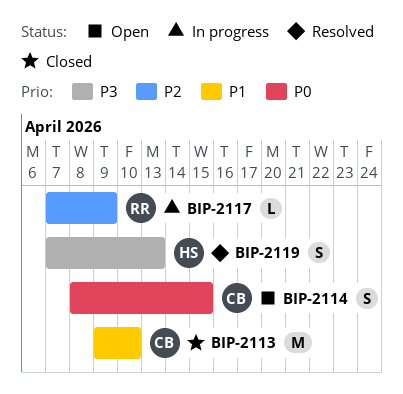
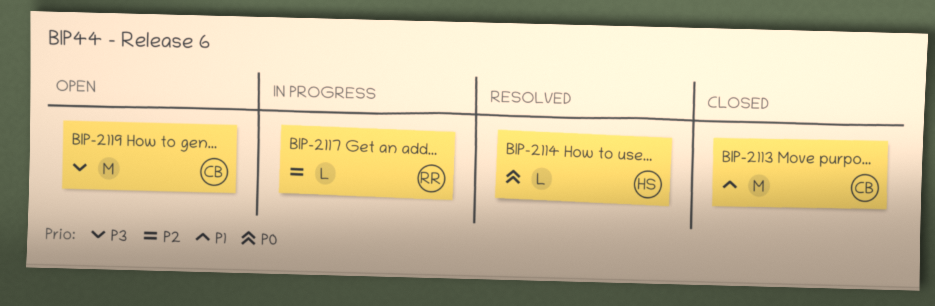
BIP-2114, status: Open -> Resolved
BIP-2114, owner: CB -> HS
BIP-2114, estimate: S -> L
BIP-2119, status: Resolved -> Open
BIP-2119, owner: HS -> CB
BIP-2119, estimate: S -> M

